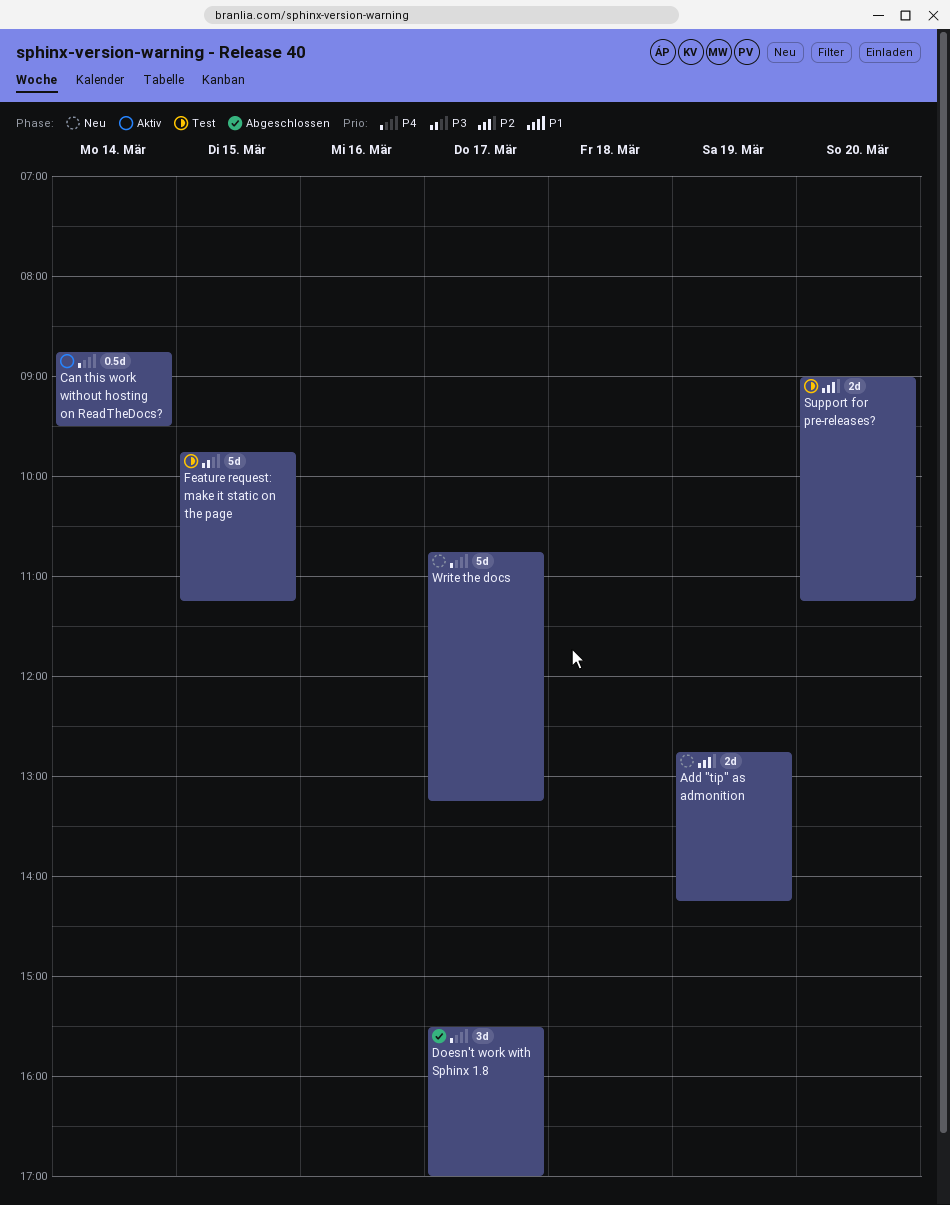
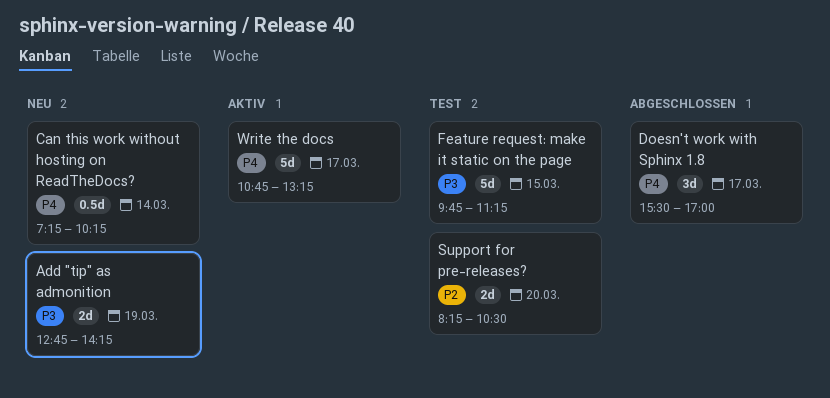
Add "tip" as admonition, priority: P2 -> P3
Can this work without hosting on ReadTheDocs?, status: Aktiv -> Neu
Can this work without hosting on ReadTheDocs?, begins: 08:45 -> 07:15
Can this work without hosting on ReadTheDocs?, ends: 09:30 -> 10:15
Support for pre-releases?, begins: 09:00 -> 08:15
Support for pre-releases?, ends: 11:15 -> 10:30
Write the docs, status: Neu -> Aktiv

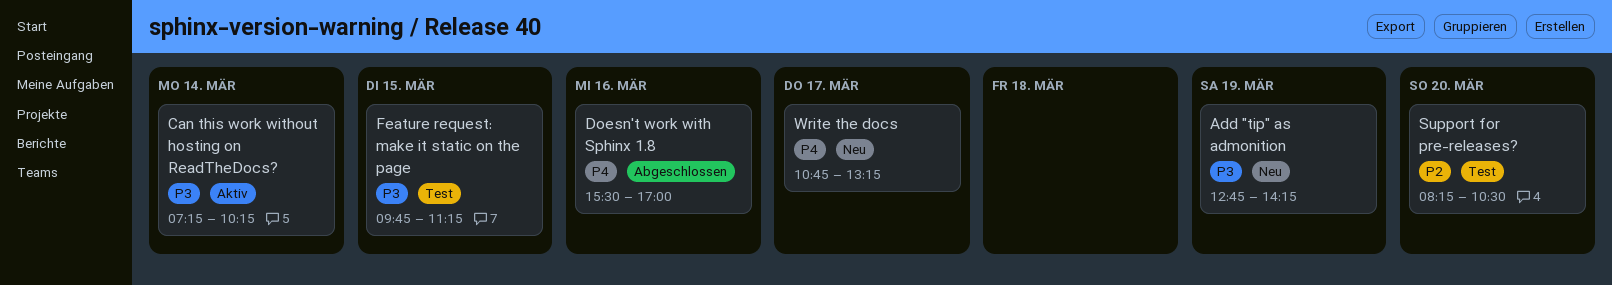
Can this work without hosting on ReadTheDocs?, status: Neu -> Aktiv
Can this work without hosting on ReadTheDocs?, priority: P4 -> P3
Doesn't work with Sphinx 1.8, day: Mar 17 -> Mar 16
Write the docs, status: Aktiv -> Neu

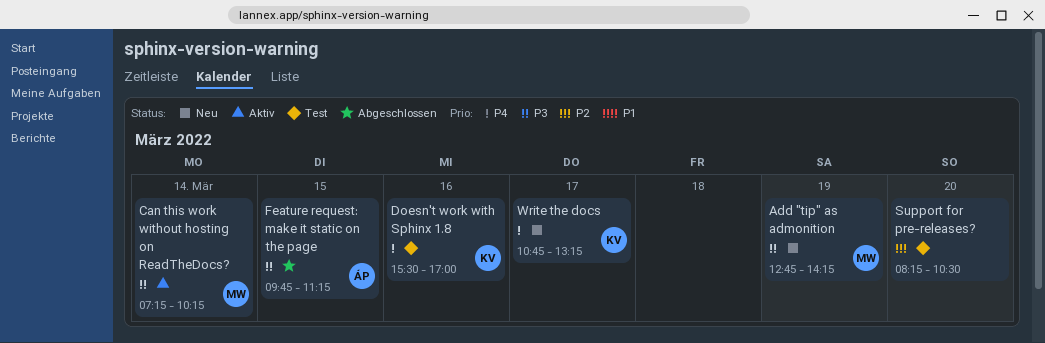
Doesn't work with Sphinx 1.8, status: Abgeschlossen -> Test
Feature request: make it static on the page, status: Test -> Abgeschlossen

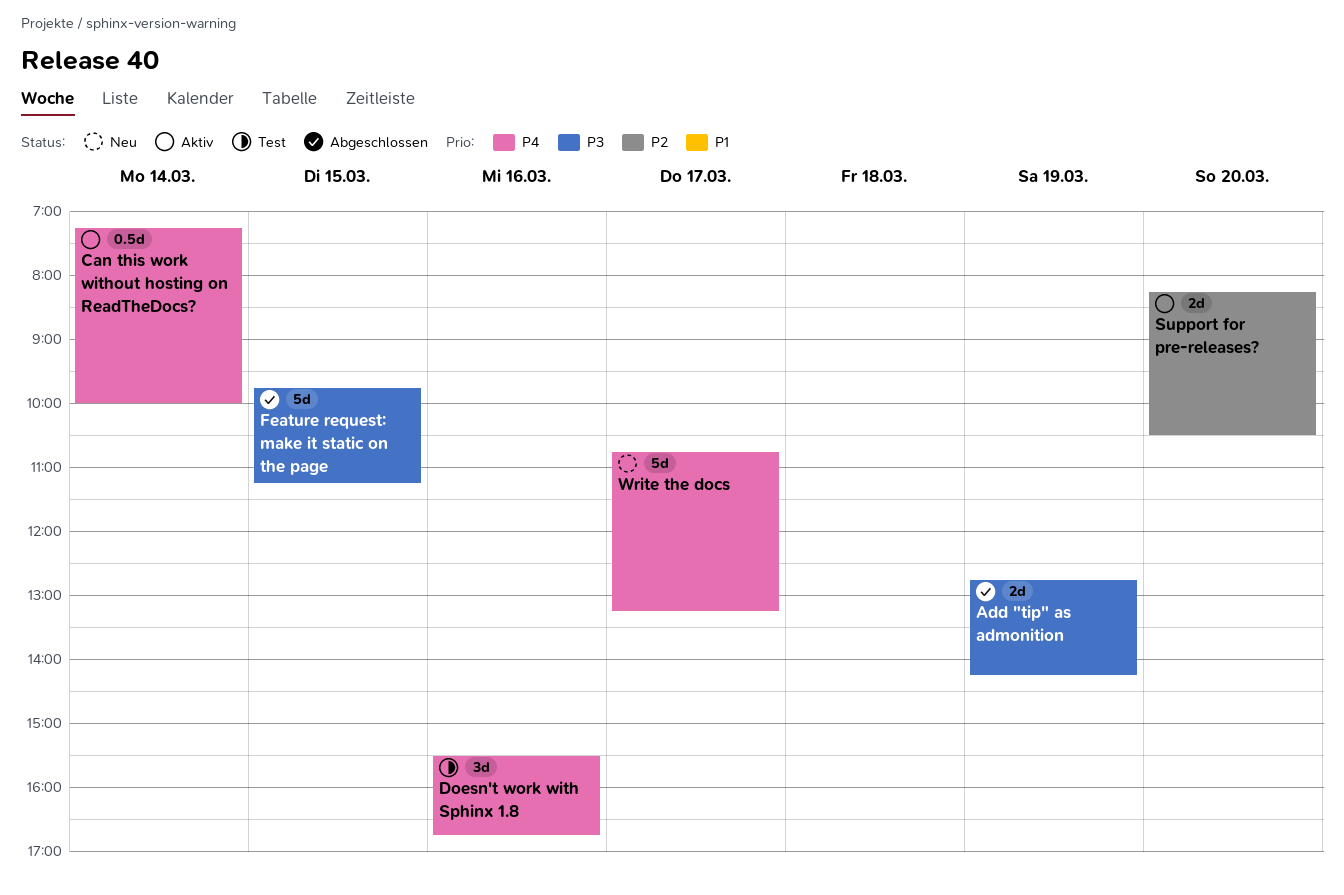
Add "tip" as admonition, status: Neu -> Abgeschlossen
Can this work without hosting on ReadTheDocs?, priority: P3 -> P4
Can this work without hosting on ReadTheDocs?, ends: 10:15 -> 10:00
Doesn't work with Sphinx 1.8, ends: 17:00 -> 16:45
Support for pre-releases?, status: Test -> Aktiv

